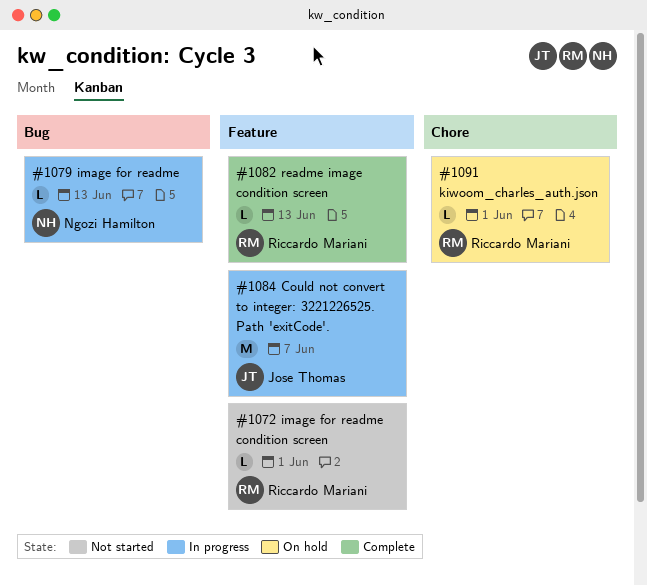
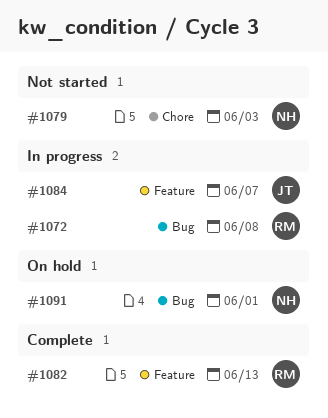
#1072, status: Not started -> In progress
#1072, label: Feature -> Bug
#1072, due: Jun 1 -> Jun 8
#1079, status: In progress -> Not started
#1079, label: Bug -> Chore
#1079, due: Jun 13 -> Jun 3
#1091, owner: Riccardo Mariani -> Ngozi Hamilton
#1091, label: Chore -> Bug

